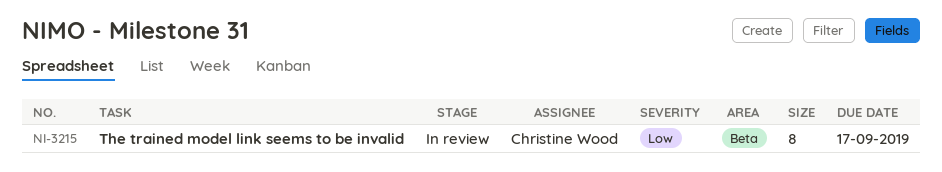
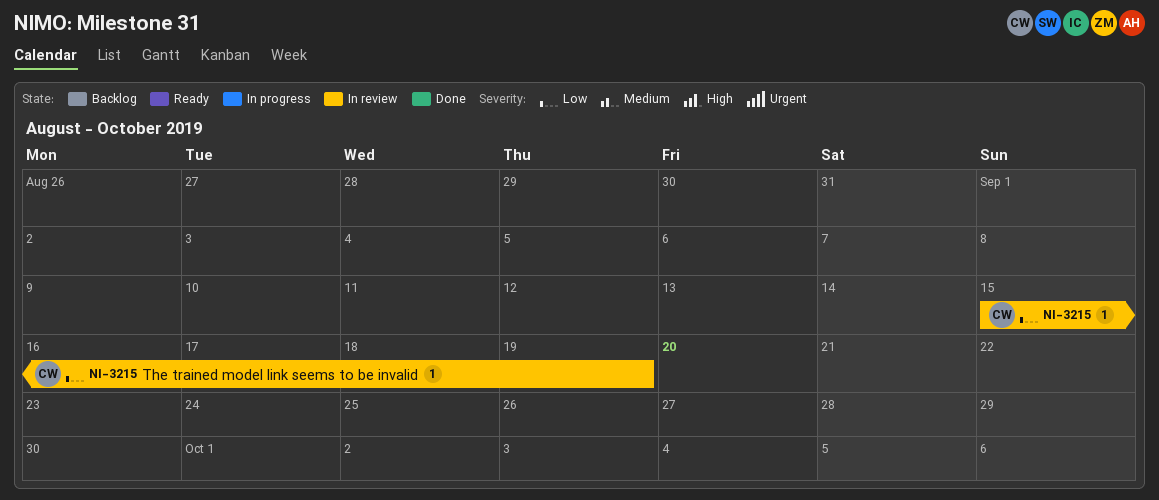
NI-3215, estimate: 8 -> 1
NI-3215, due: Sep 17 -> Sep 19

